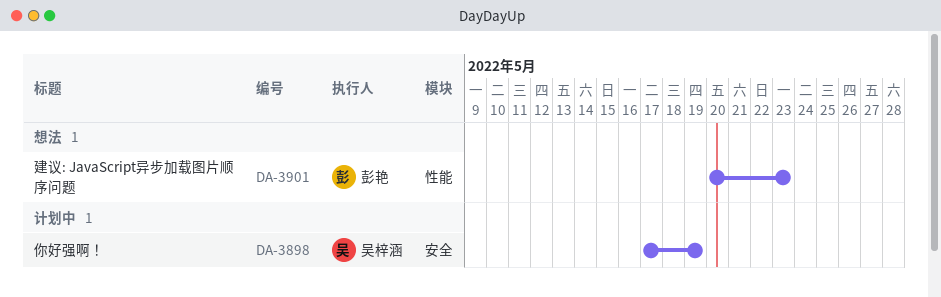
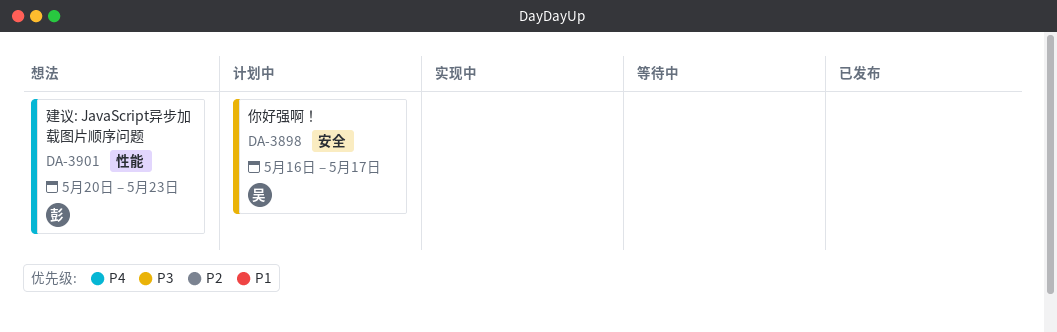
DA-3898, start: May 17 -> May 16
DA-3898, due: May 19 -> May 17

